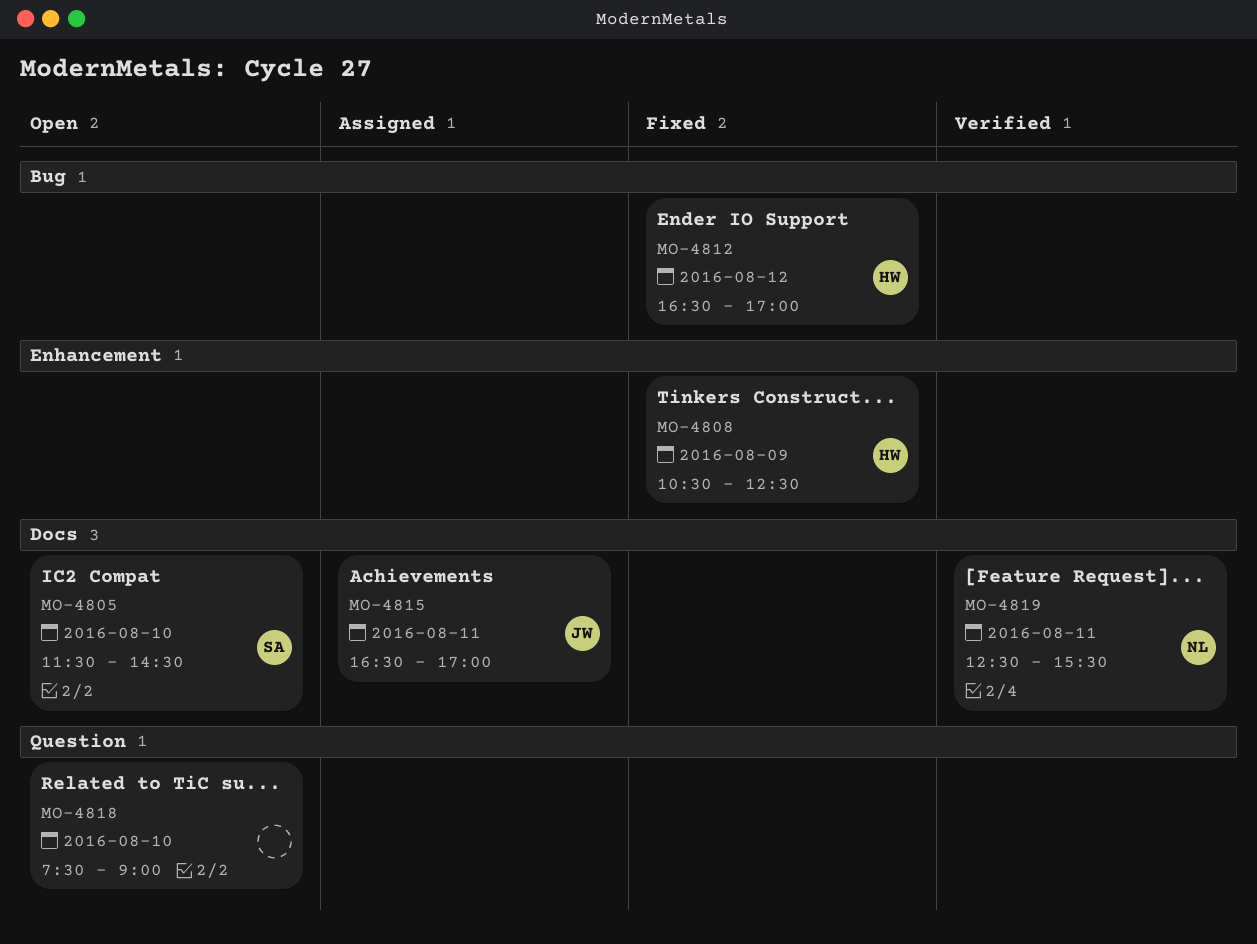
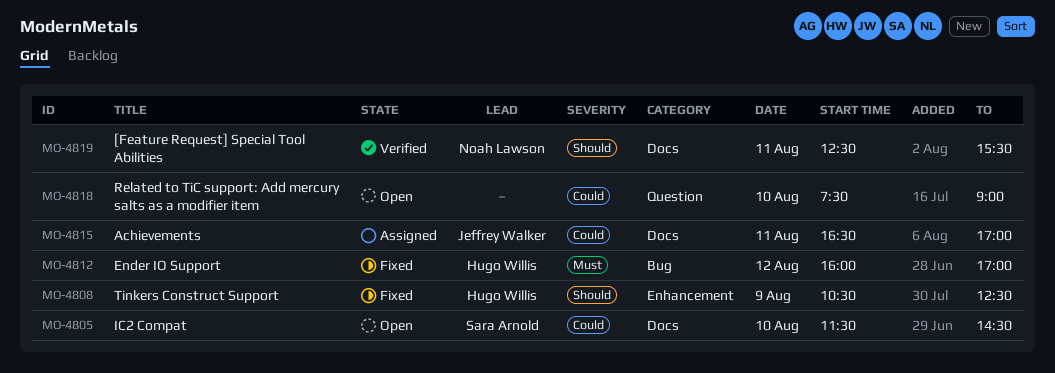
MO-4812, begins: 16:30 -> 16:00

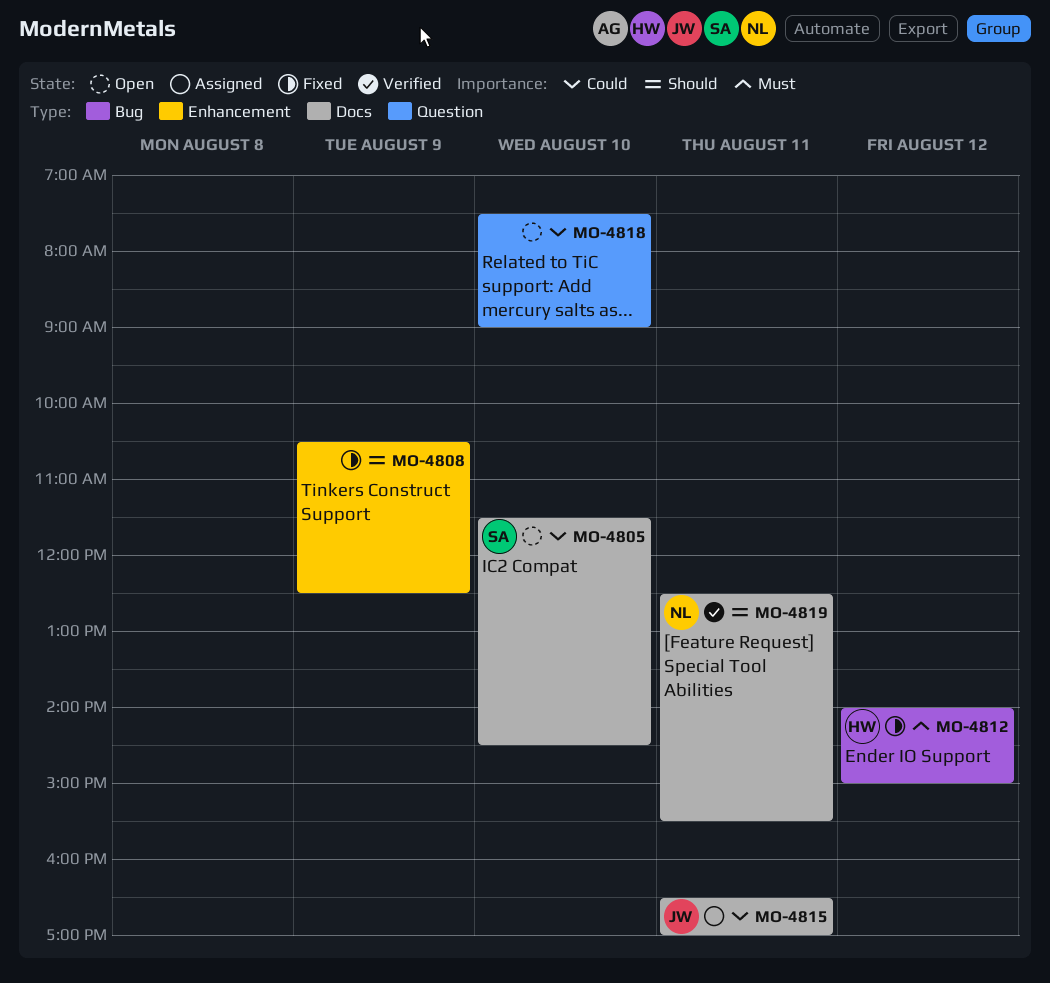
MO-4808, owner: Hugo Willis -> none
MO-4812, begins: 16:00 -> 14:00
MO-4812, ends: 17:00 -> 15:00

